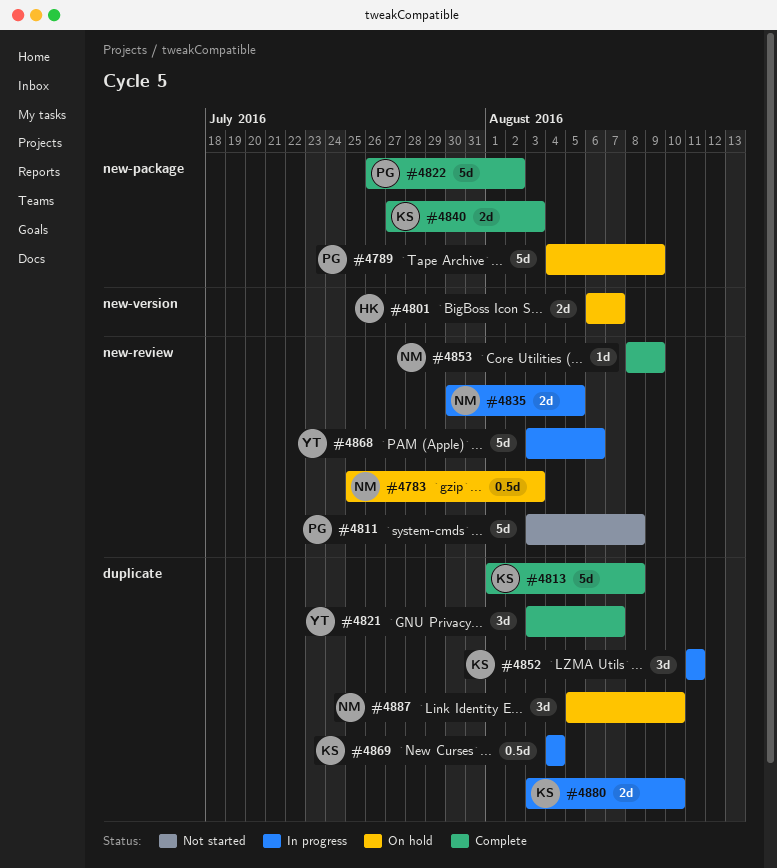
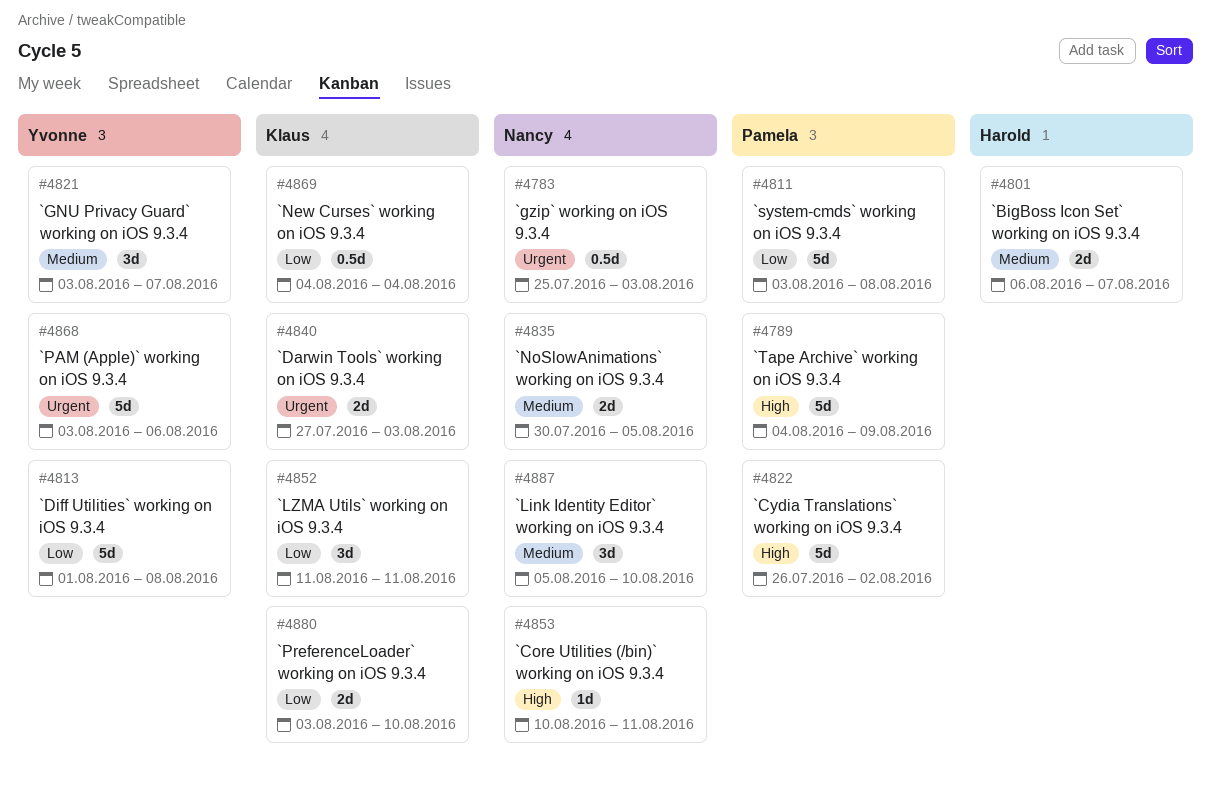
#4813, owner: Klaus -> Yvonne
#4853, start: Aug 8 -> Aug 10
#4853, due: Aug 9 -> Aug 11

